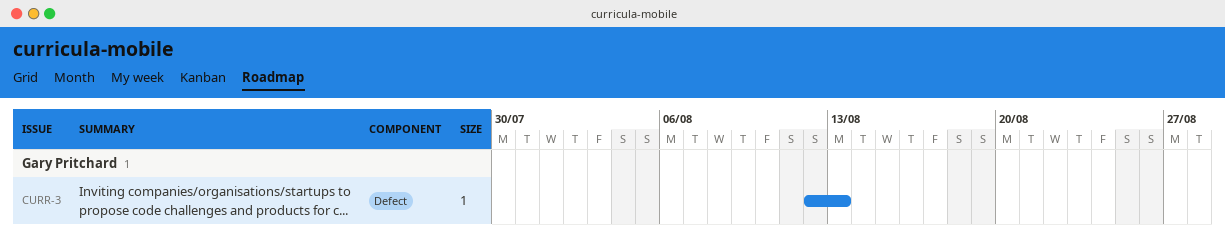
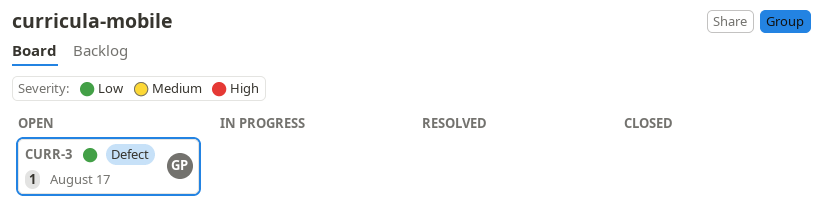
CURR-3, due: Aug 13 -> Aug 17

